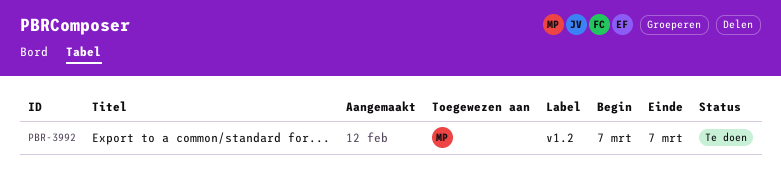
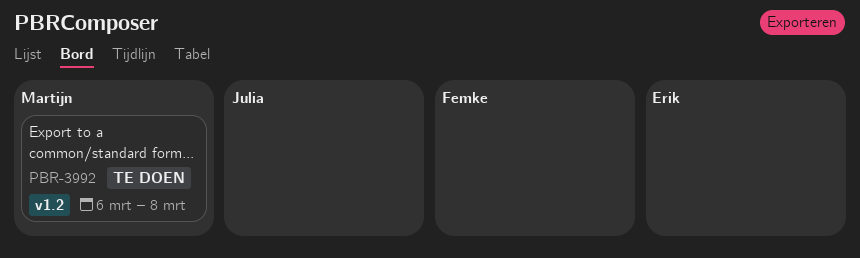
PBR-3992, start: Mar 7 -> Mar 6
PBR-3992, due: Mar 7 -> Mar 8

